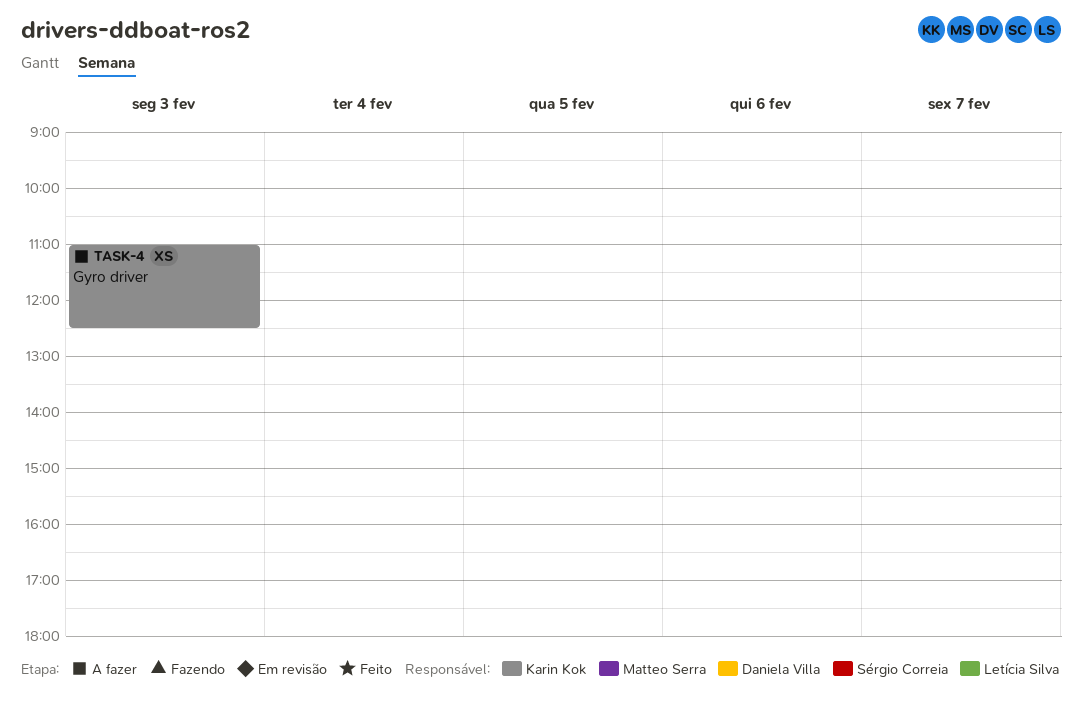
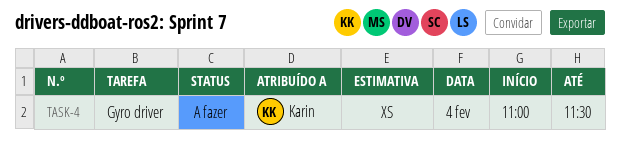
TASK-4, day: Feb 3 -> Feb 4
TASK-4, ends: 12:30 -> 11:30

